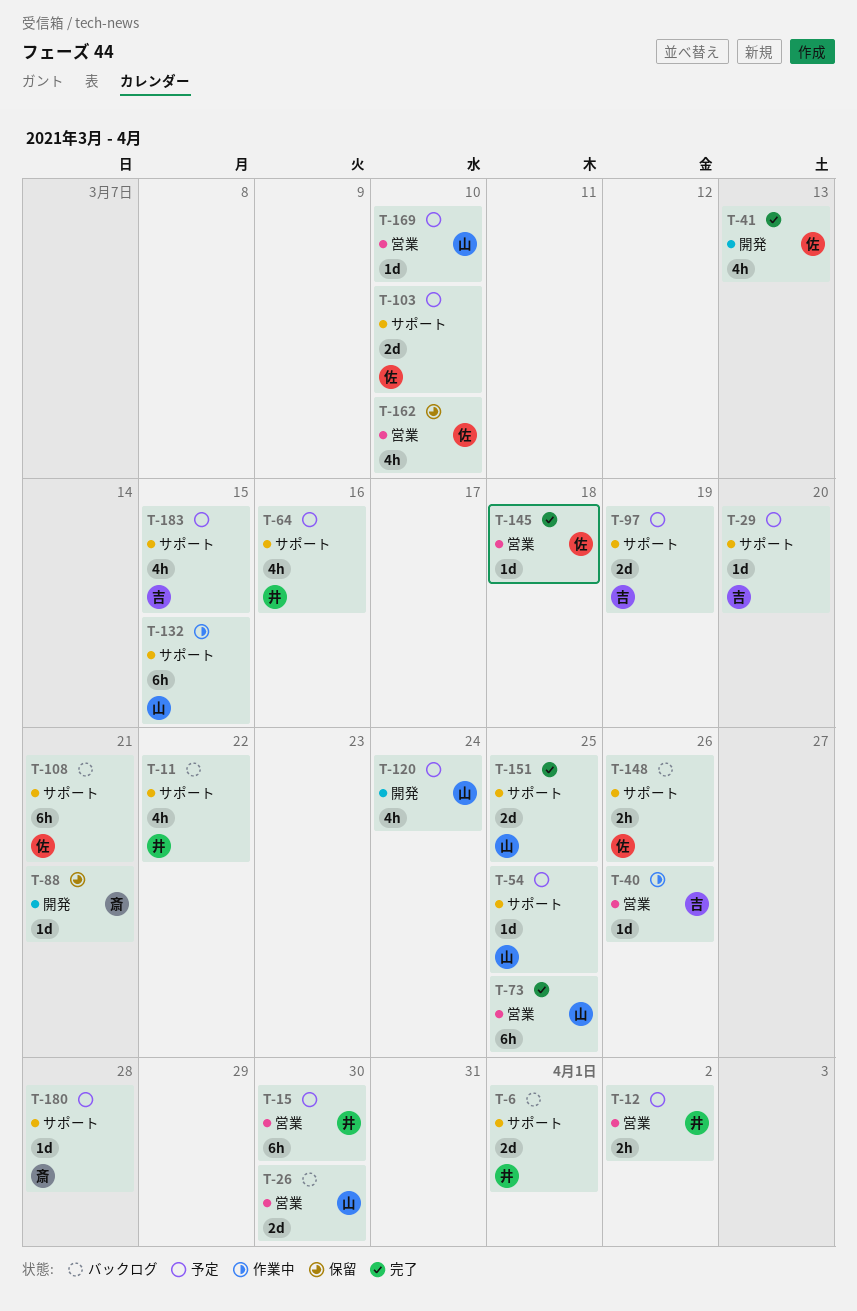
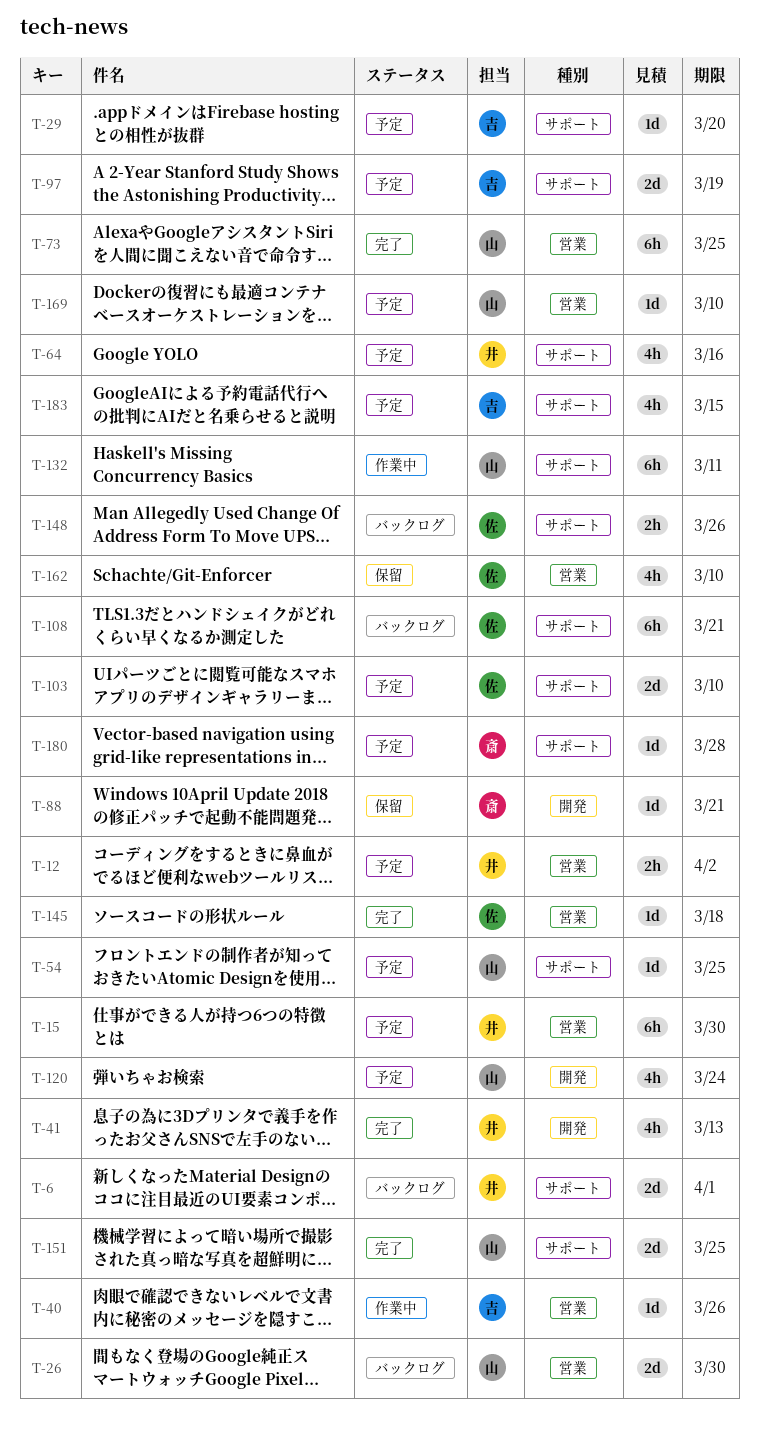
T-11: present -> none
T-41, owner: 佐 -> 井
T-132, due: Mar 15 -> Mar 11

